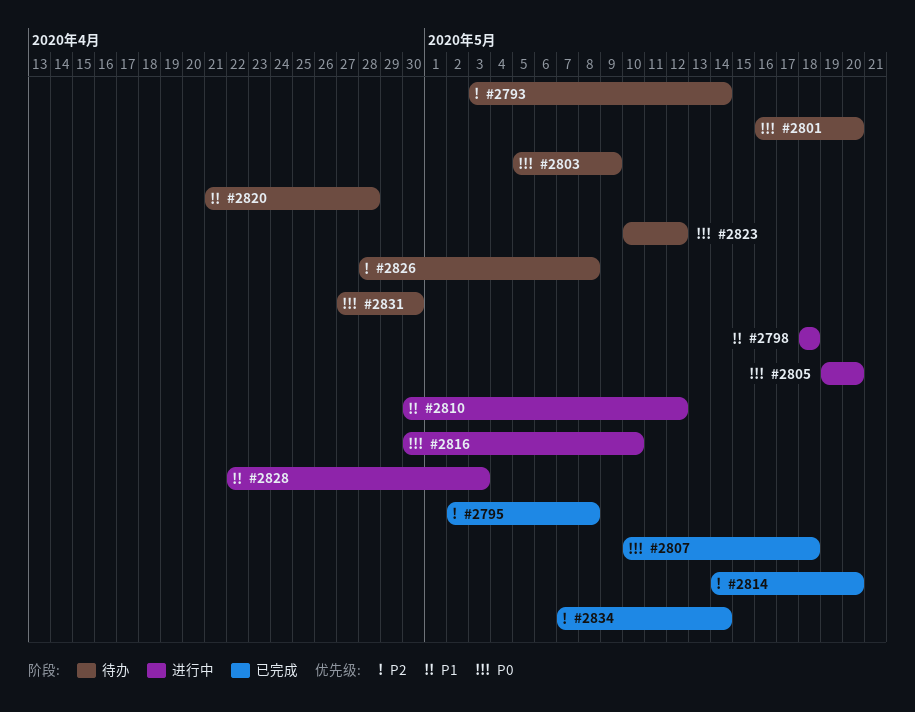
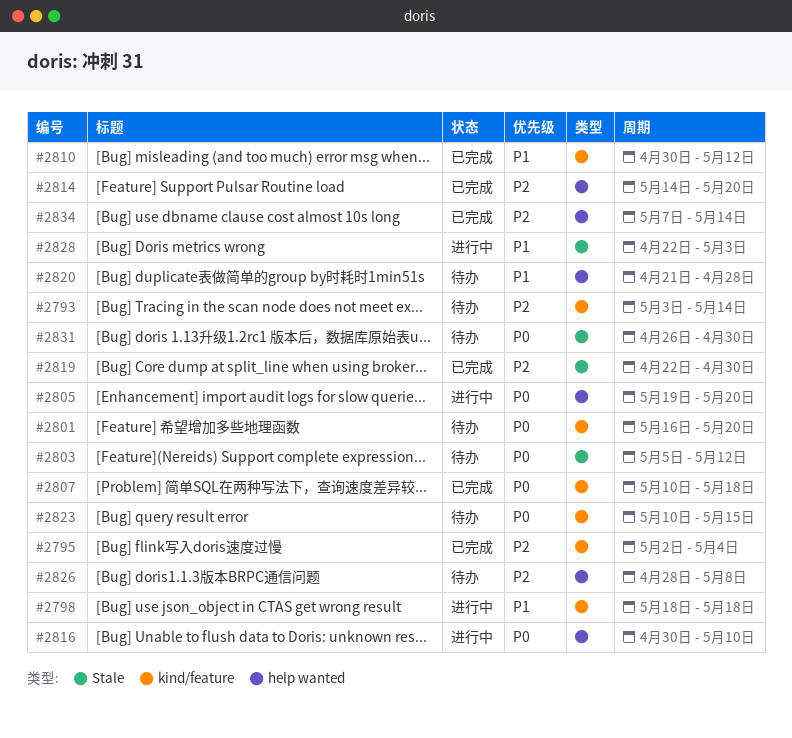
#2795, due: May 8 -> May 4
#2803, due: May 9 -> May 12
#2810, status: 进行中 -> 已完成
#2819: none -> present
#2823, due: May 12 -> May 15
#2831, start: Apr 27 -> Apr 26

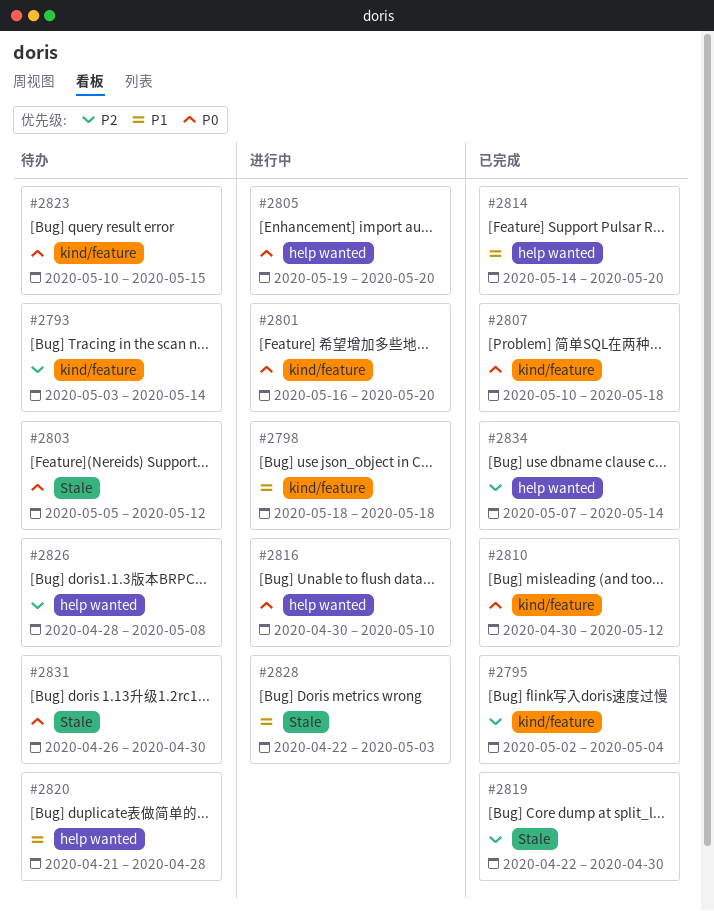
#2801, status: 待办 -> 进行中
#2810, priority: P1 -> P0
#2814, priority: P2 -> P1

